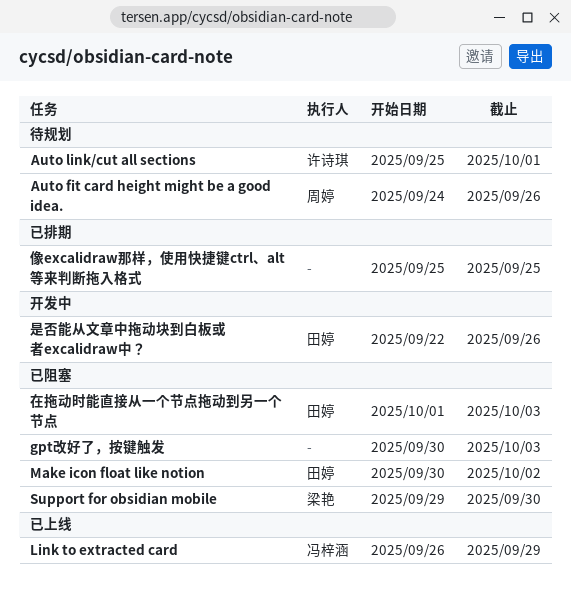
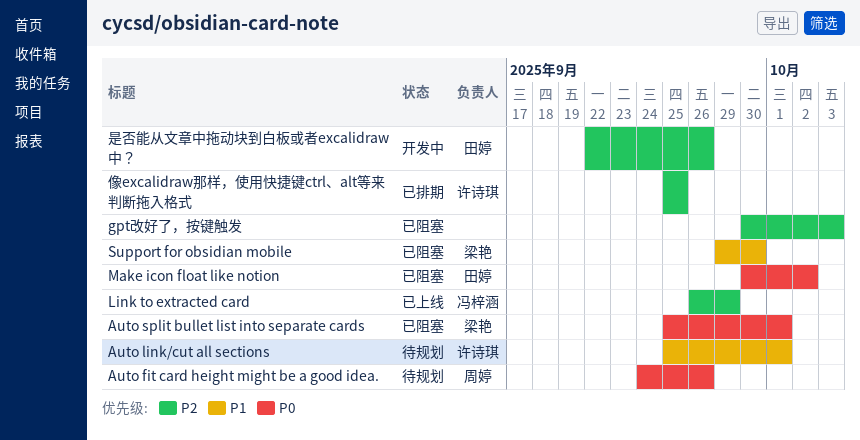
Auto split bullet list into separate cards: none -> present
像excalidraw那样，使用快捷键ctrl、alt等来判断拖入格式, owner: none -> 许诗琪
在拖动时能直接从一个节点拖动到另一个节点: present -> none

